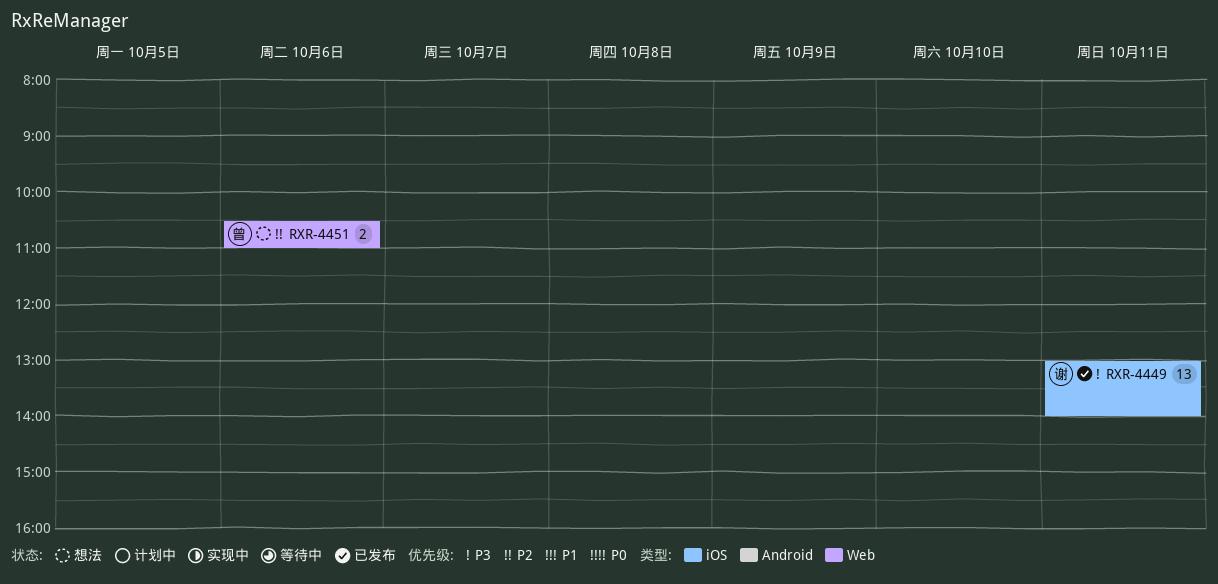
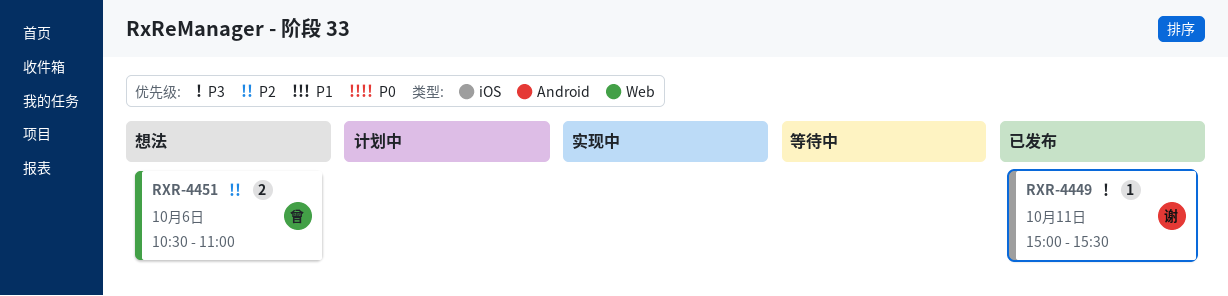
RXR-4449, estimate: 13 -> 1
RXR-4449, begins: 13:00 -> 15:00
RXR-4449, ends: 14:00 -> 15:30

